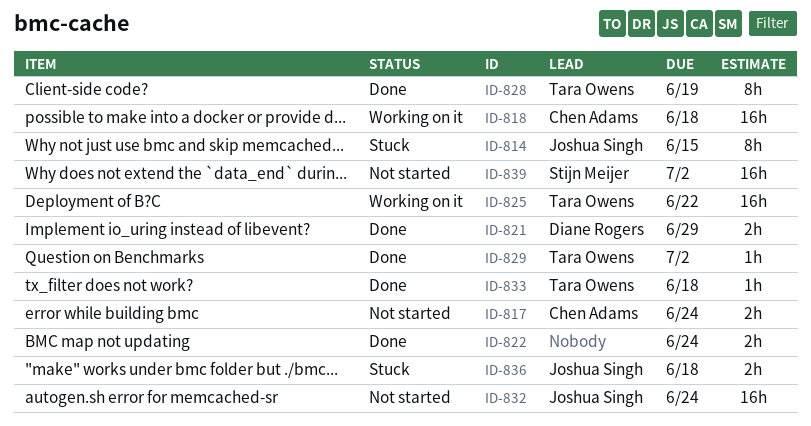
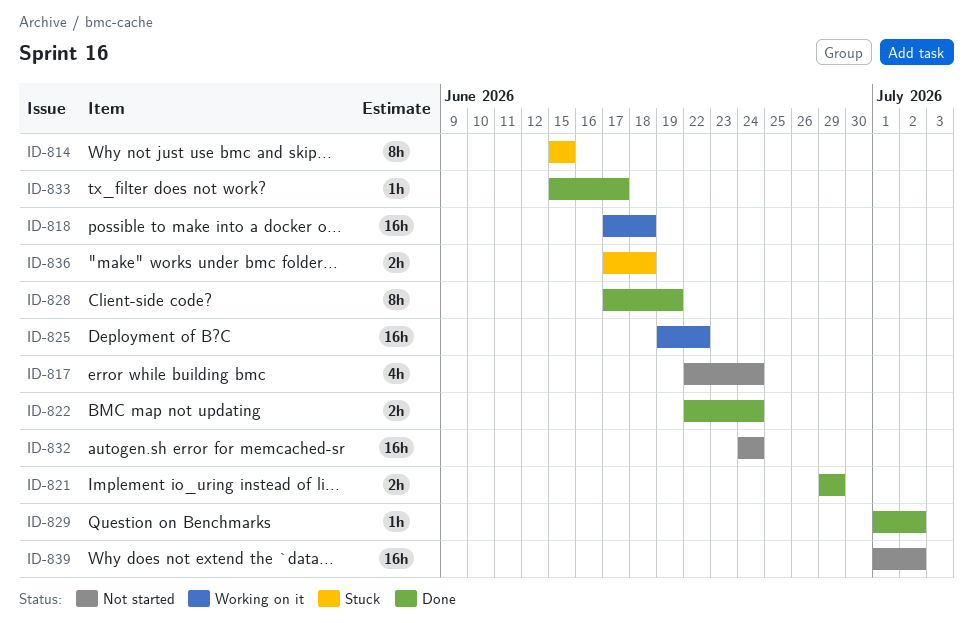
ID-817, estimate: 2h -> 4h
ID-833, due: Jun 18 -> Jun 17

